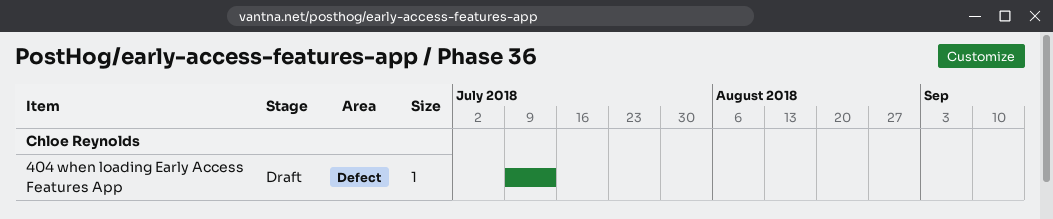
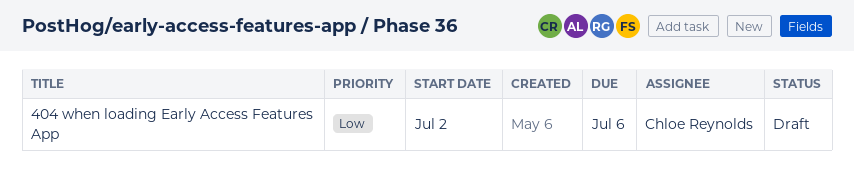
404 when loading Early Access Features App, start: Jul 9 -> Jul 2
404 when loading Early Access Features App, due: Jul 13 -> Jul 6

